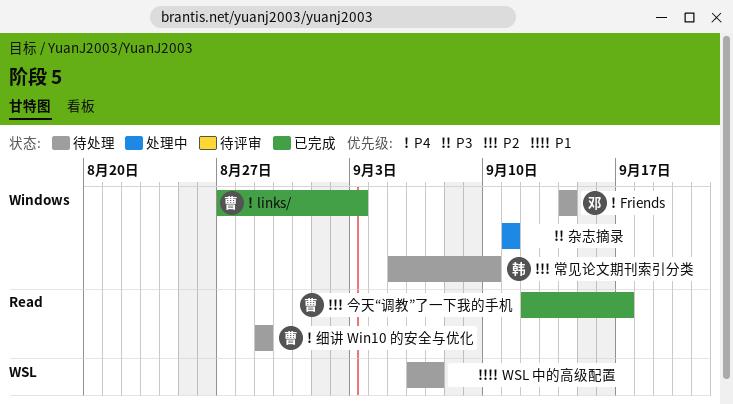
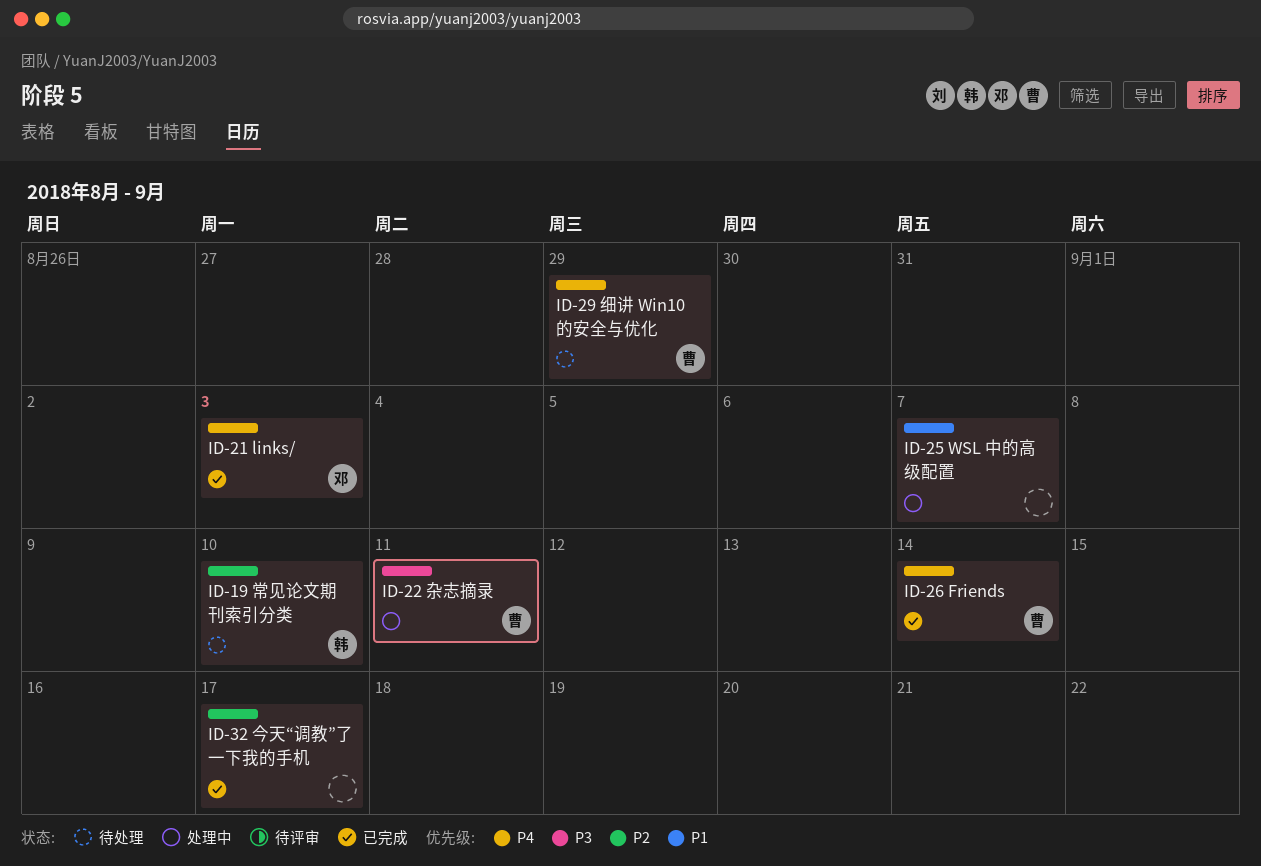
Friends, status: 待处理 -> 已完成
Friends, owner: 邓 -> 曹
links/, owner: 曹 -> 邓
WSL 中的高级配置, status: 待处理 -> 处理中
今天“调教”了一下我的手机, owner: 曹 -> none
杂志摘录, owner: none -> 曹

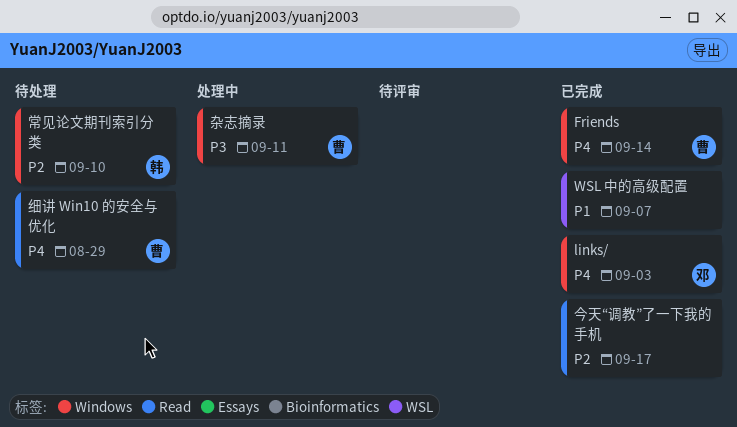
WSL 中的高级配置, status: 处理中 -> 已完成

